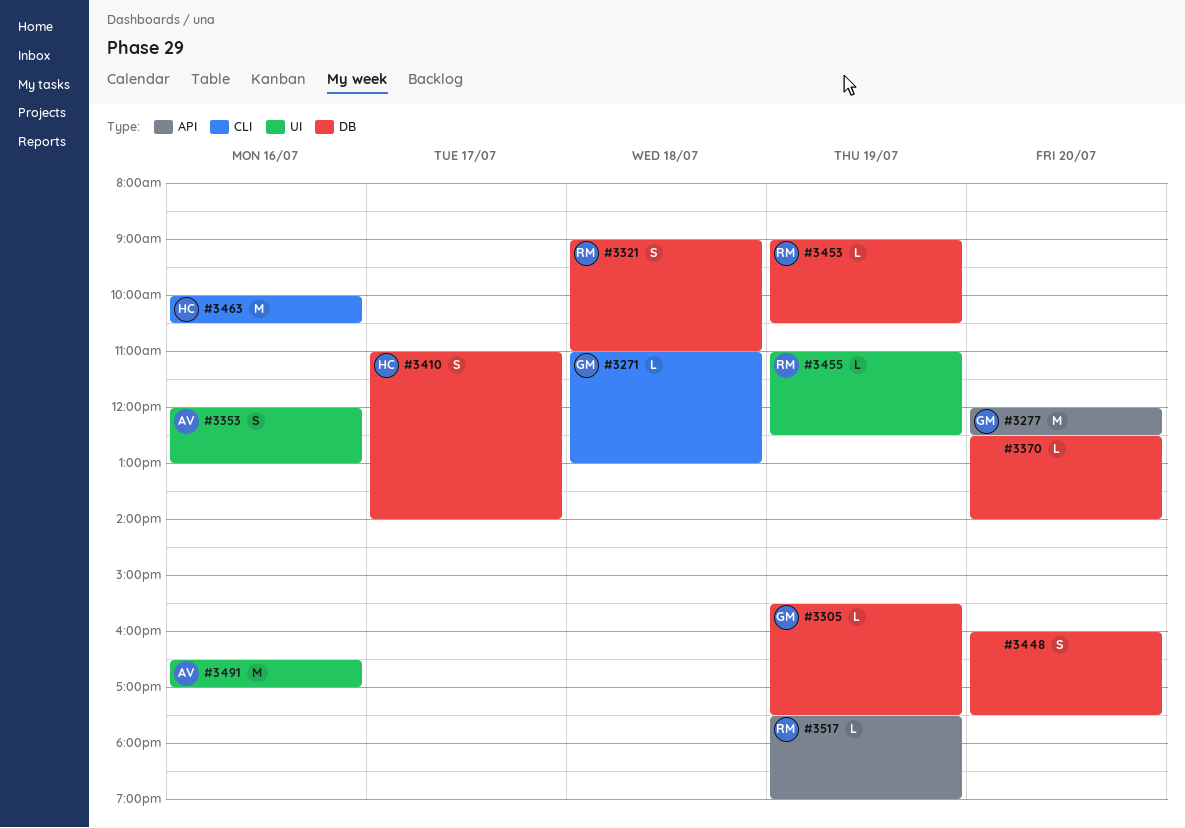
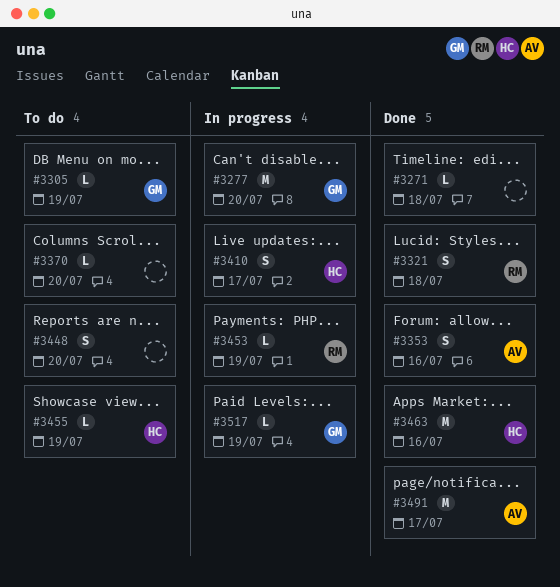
#3271, owner: GM -> none
#3455, owner: RM -> HC
#3491, day: Jul 16 -> Jul 17
#3517, owner: RM -> GM

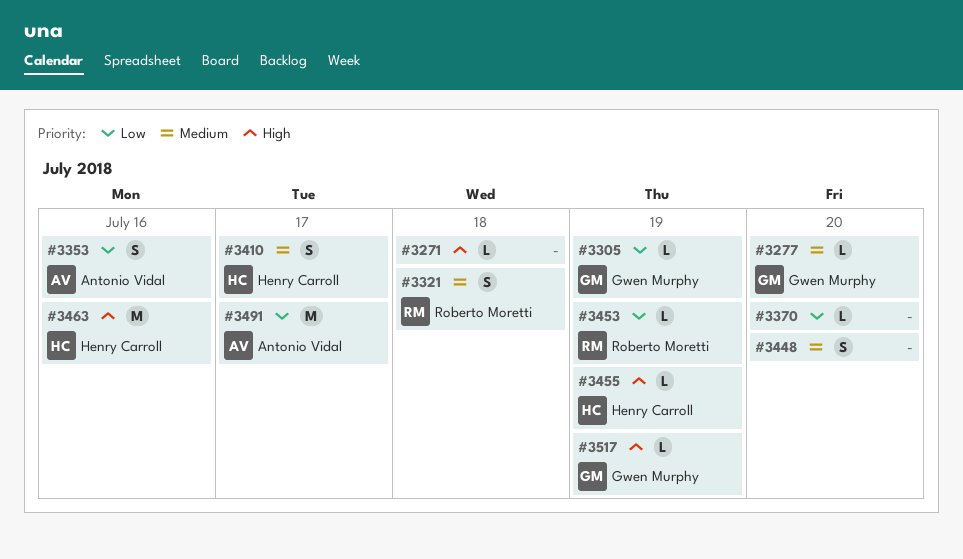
#3277, estimate: M -> L

